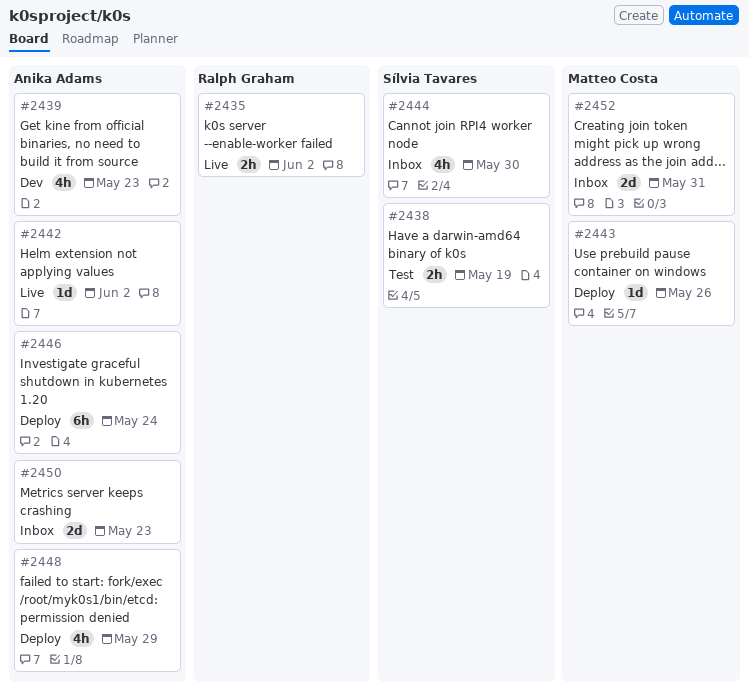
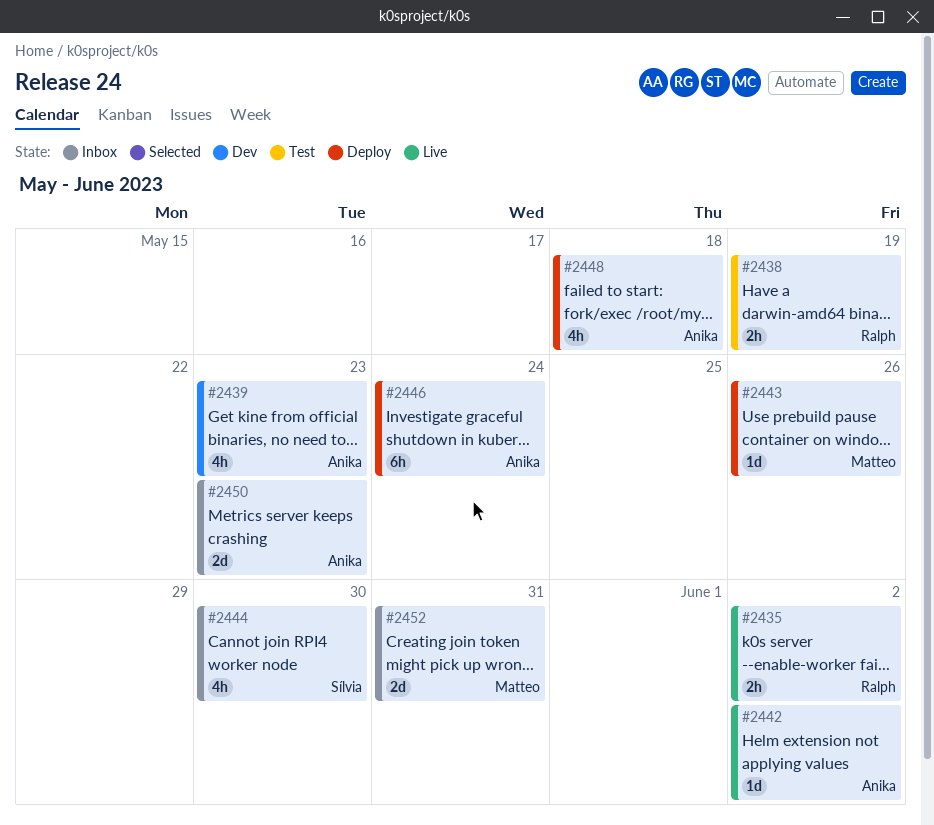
#2438, owner: Sílvia Tavares -> Ralph Graham
#2448, due: May 29 -> May 18

